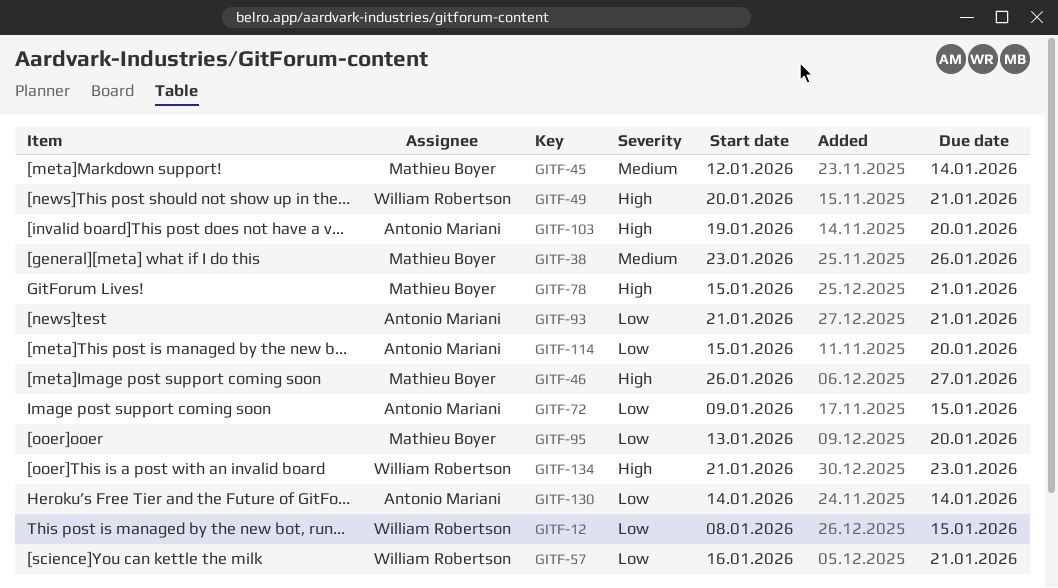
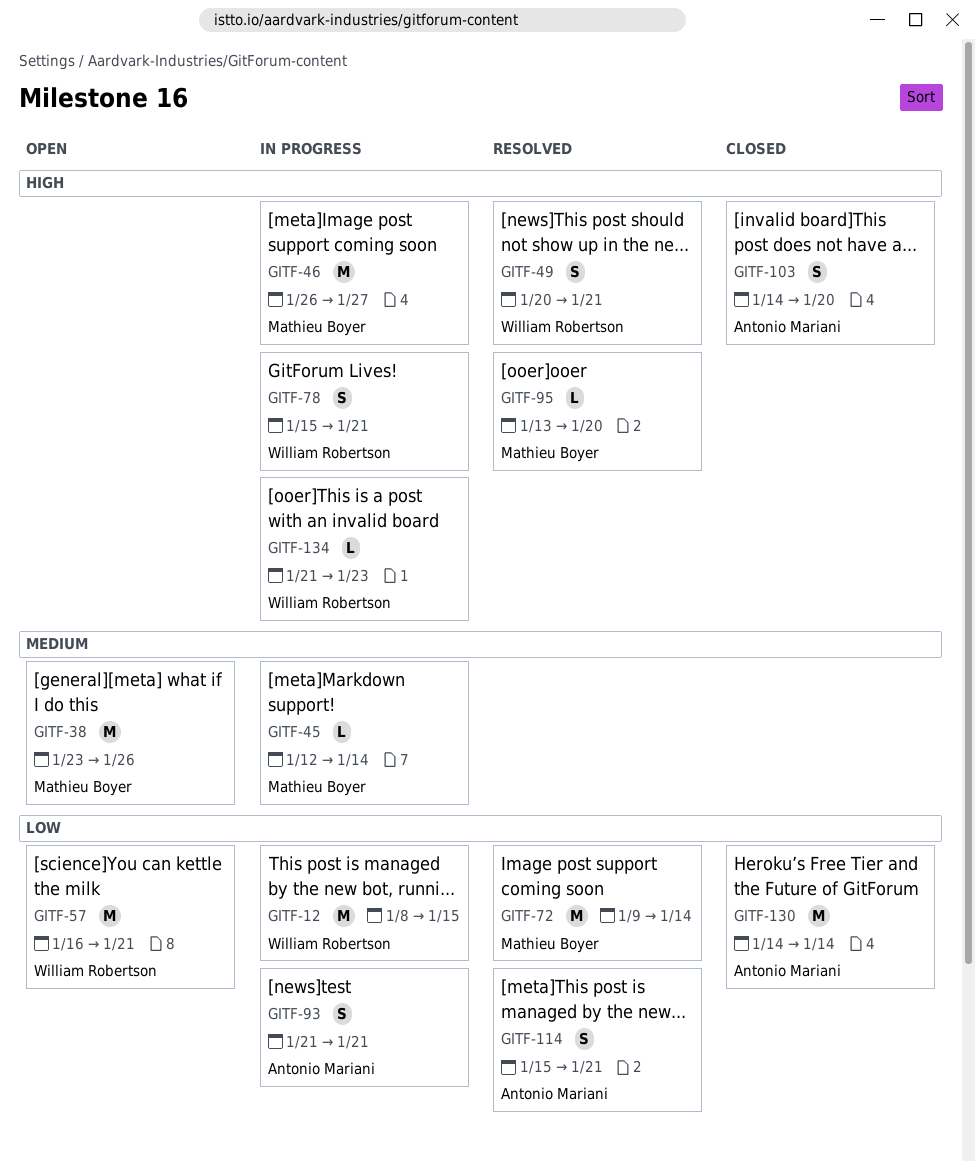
GITF-72, owner: Antonio Mariani -> Mathieu Boyer
GITF-72, due: Jan 15 -> Jan 14
GITF-78, owner: Mathieu Boyer -> William Robertson
GITF-95, priority: Low -> High
GITF-103, start: Jan 19 -> Jan 14
GITF-114, due: Jan 20 -> Jan 21

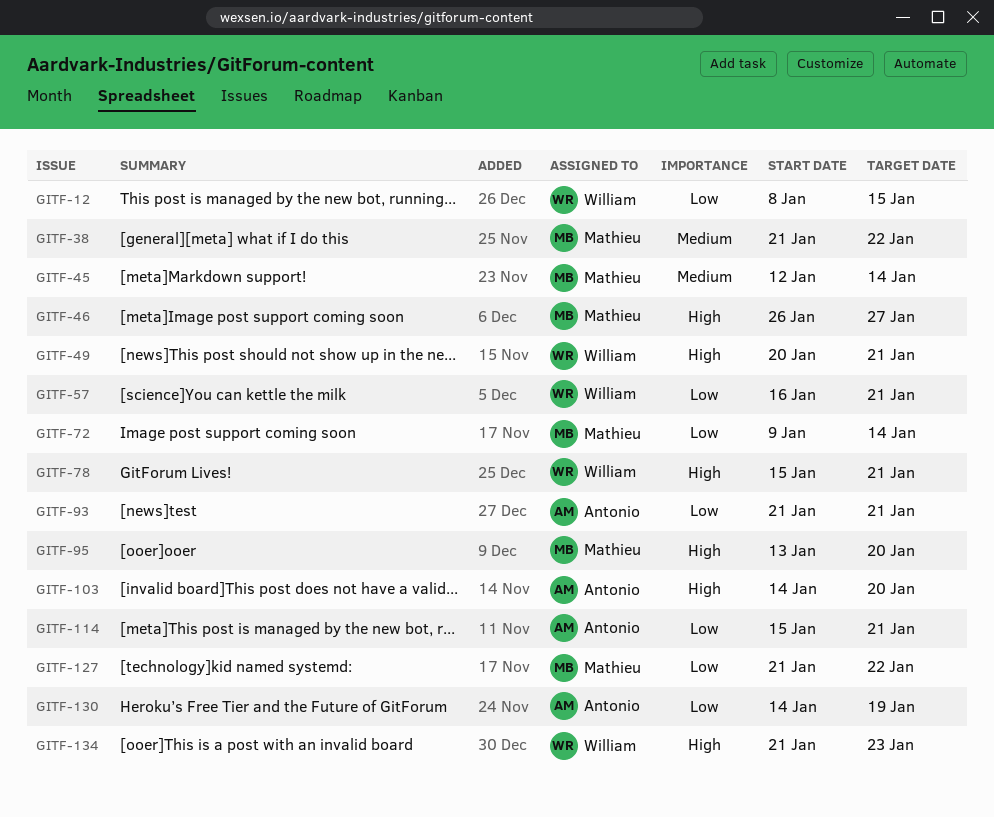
GITF-38, start: Jan 23 -> Jan 21
GITF-38, due: Jan 26 -> Jan 22
GITF-127: none -> present
GITF-130, due: Jan 14 -> Jan 19

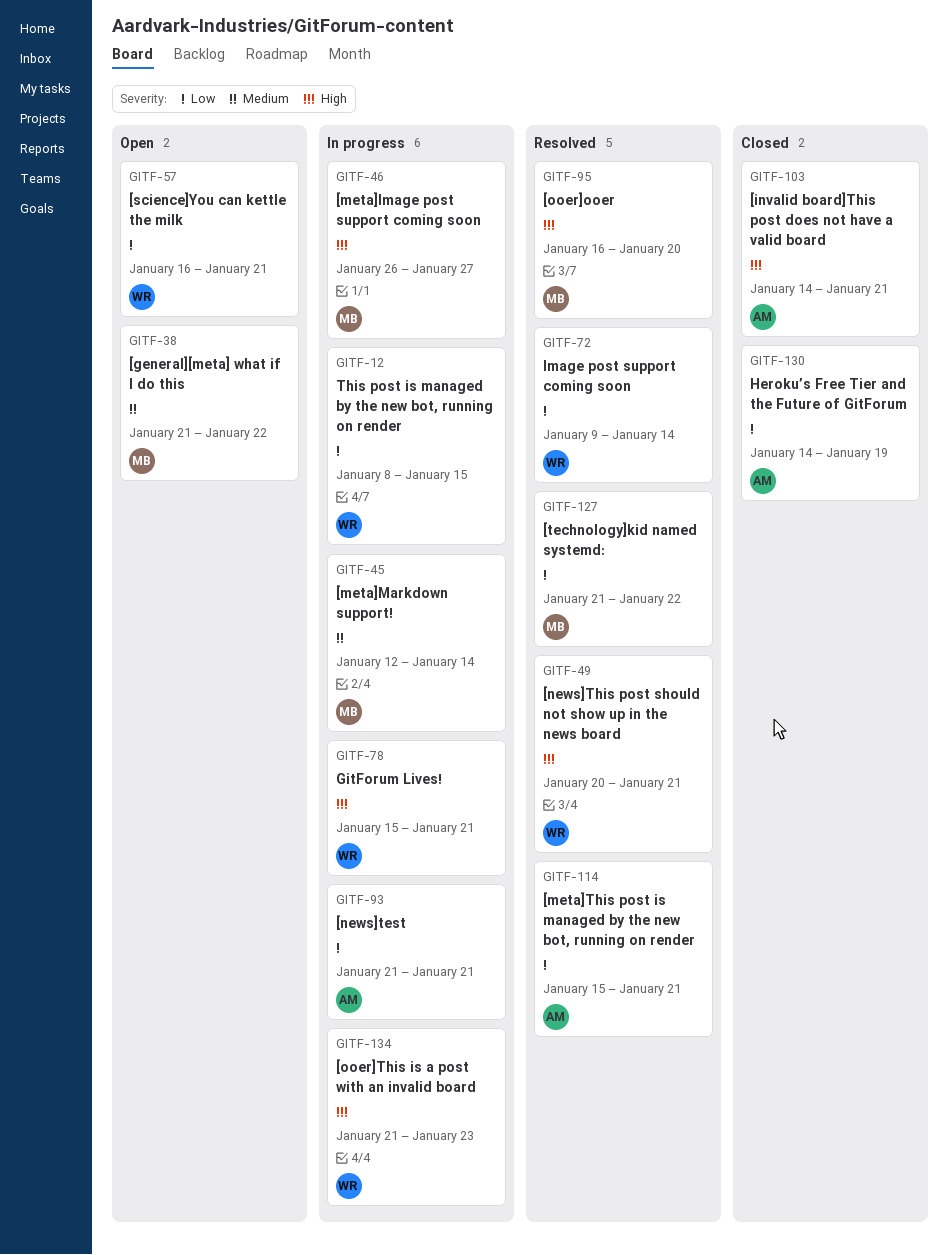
GITF-72, owner: Mathieu -> William
GITF-95, start: Jan 13 -> Jan 16
GITF-103, due: Jan 20 -> Jan 21

